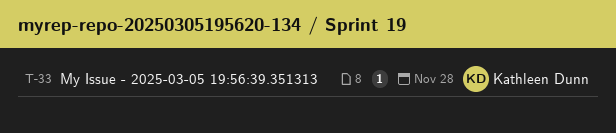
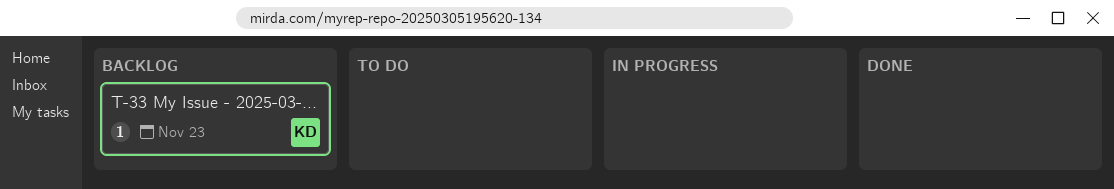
T-33, due: Nov 28 -> Nov 23

